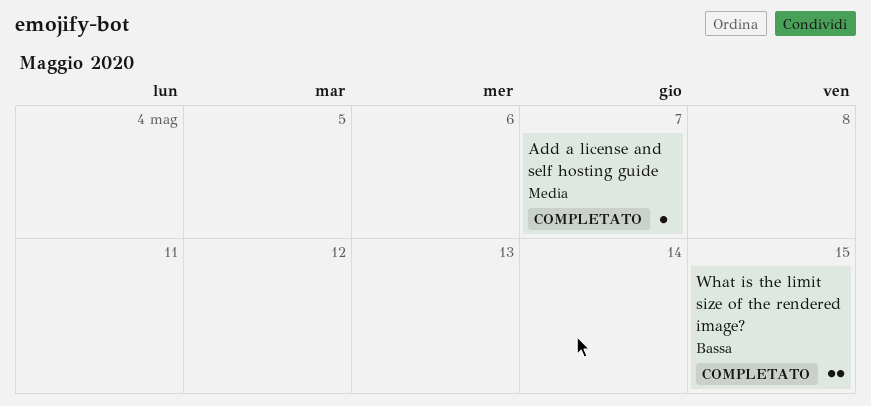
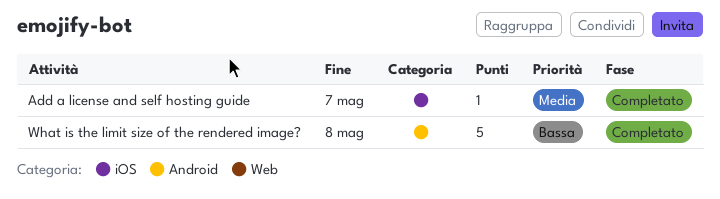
What is the limit size of the rendered image?, estimate: 2 -> 5
What is the limit size of the rendered image?, due: May 15 -> May 8

